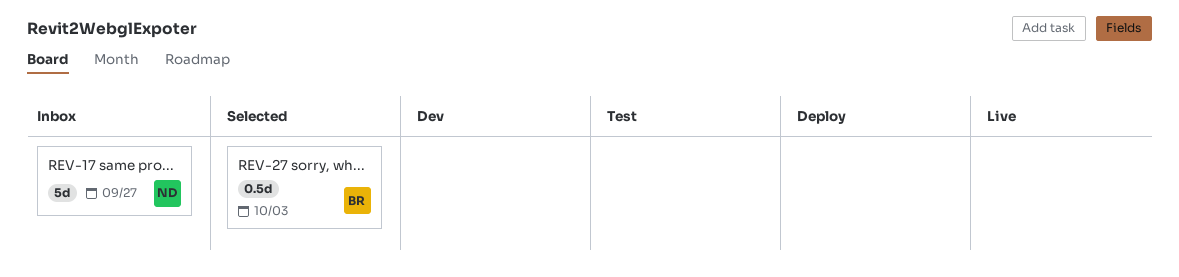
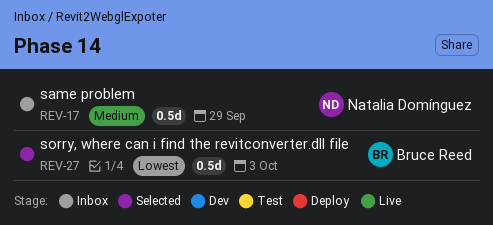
REV-17, estimate: 5d -> 0.5d
REV-17, due: Sep 27 -> Sep 29

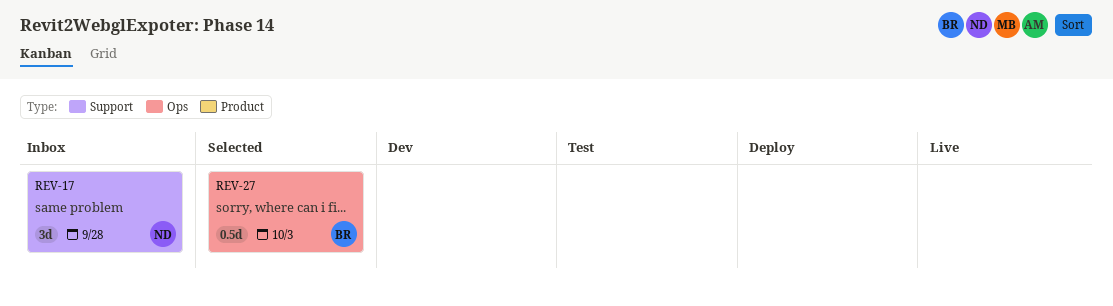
REV-17, estimate: 0.5d -> 3d
REV-17, due: Sep 29 -> Sep 28

